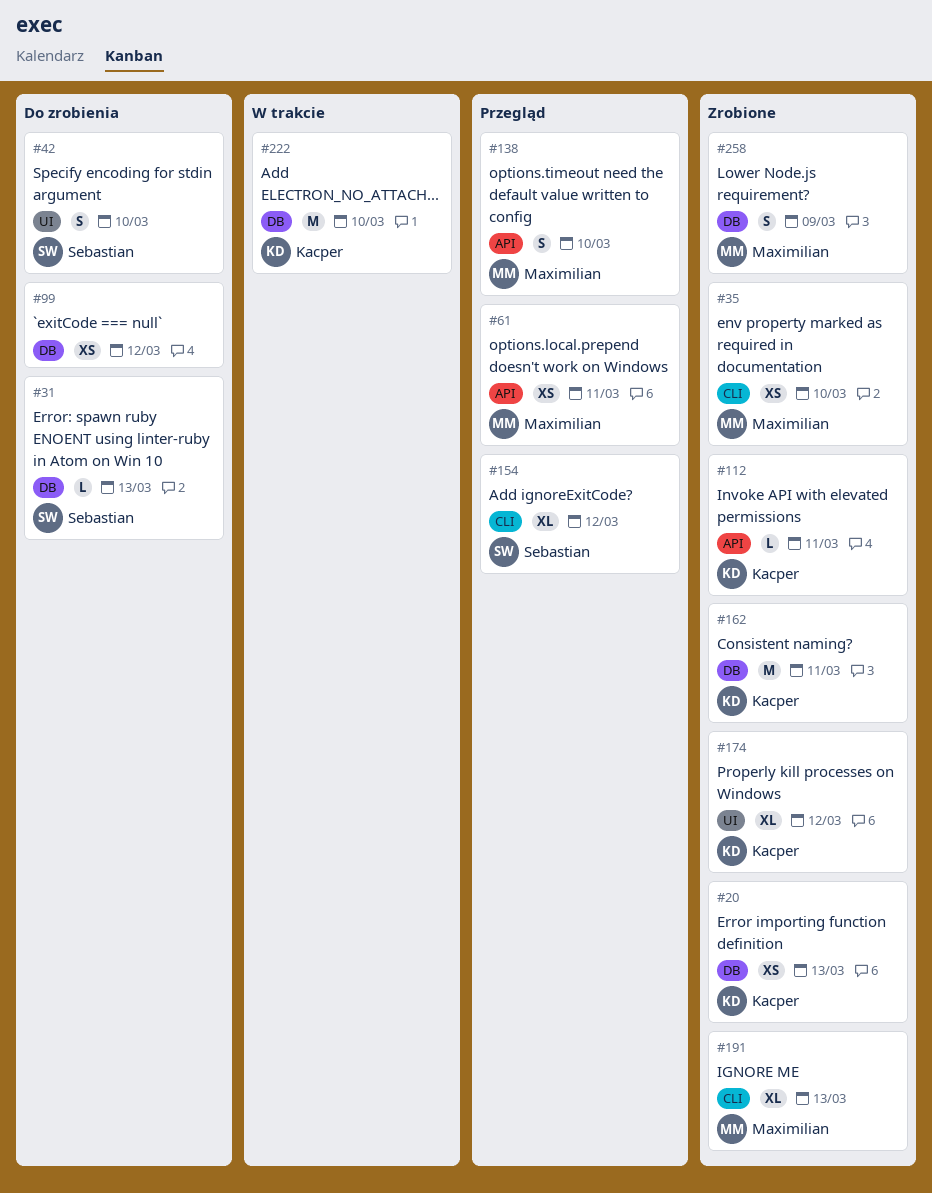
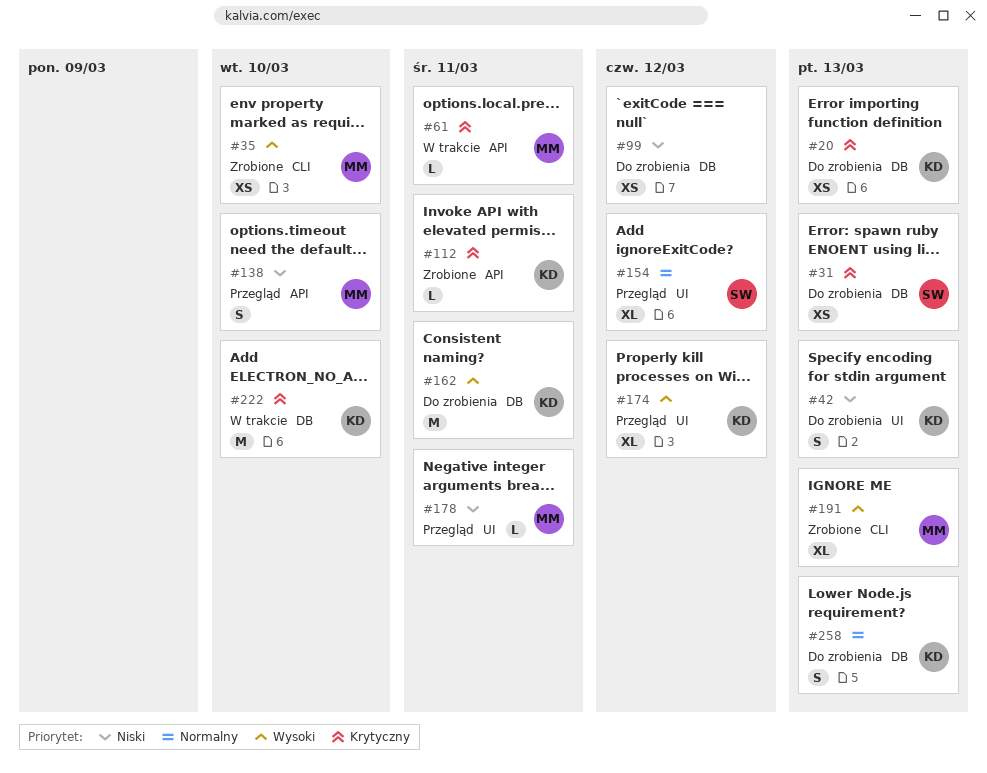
#20, status: Zrobione -> Do zrobienia
#31, estimate: L -> XS
#42, owner: Sebastian -> Kacper
#42, due: Mar 10 -> Mar 13
#61, status: Przegląd -> W trakcie
#61, estimate: XS -> L
#154, label: CLI -> UI
#162, status: Zrobione -> Do zrobienia
#174, status: Zrobione -> Przegląd
#178: none -> present
#258, status: Zrobione -> Do zrobienia
#258, owner: Maximilian -> Kacper
#258, due: Mar 9 -> Mar 13

